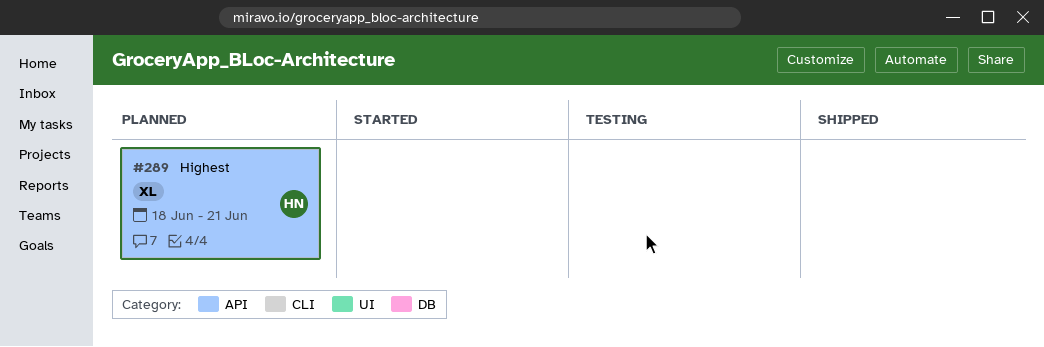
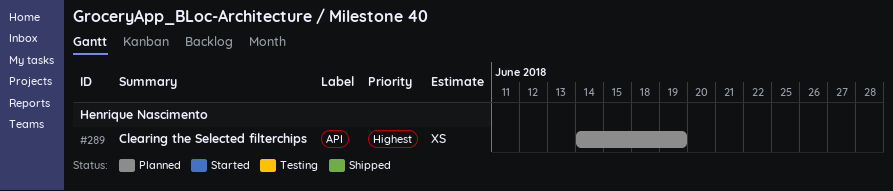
#289, estimate: XL -> XS
#289, start: Jun 18 -> Jun 14
#289, due: Jun 21 -> Jun 19

